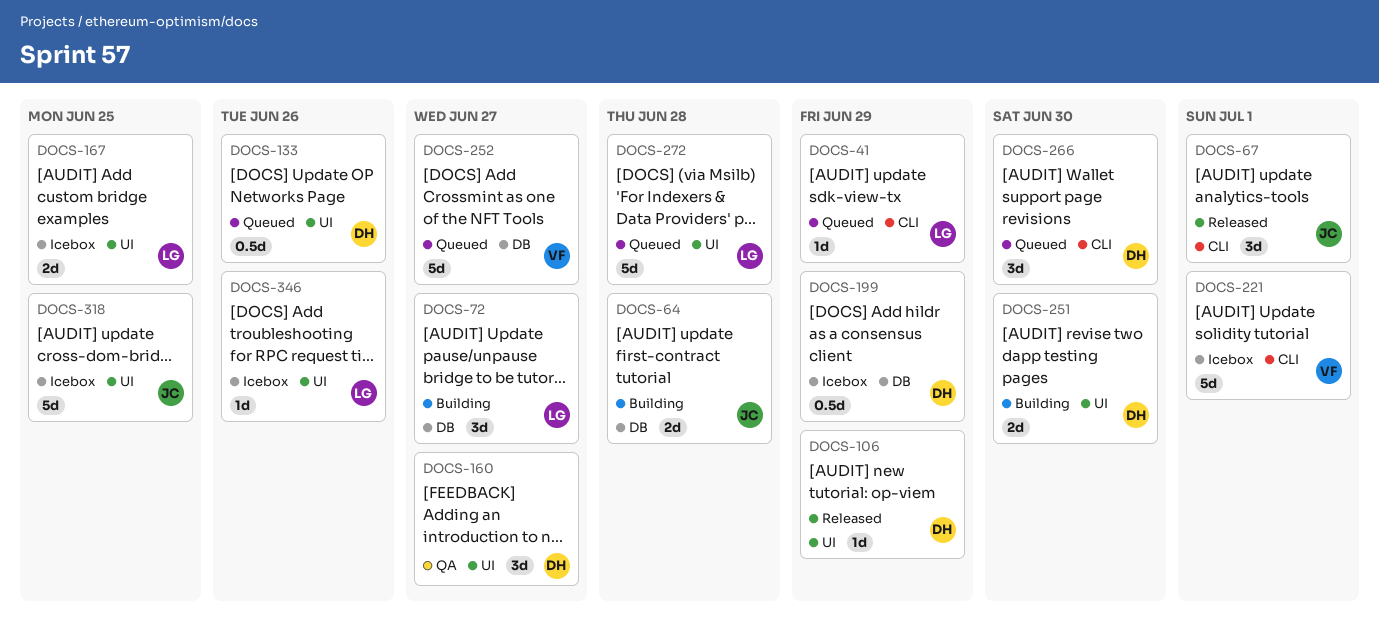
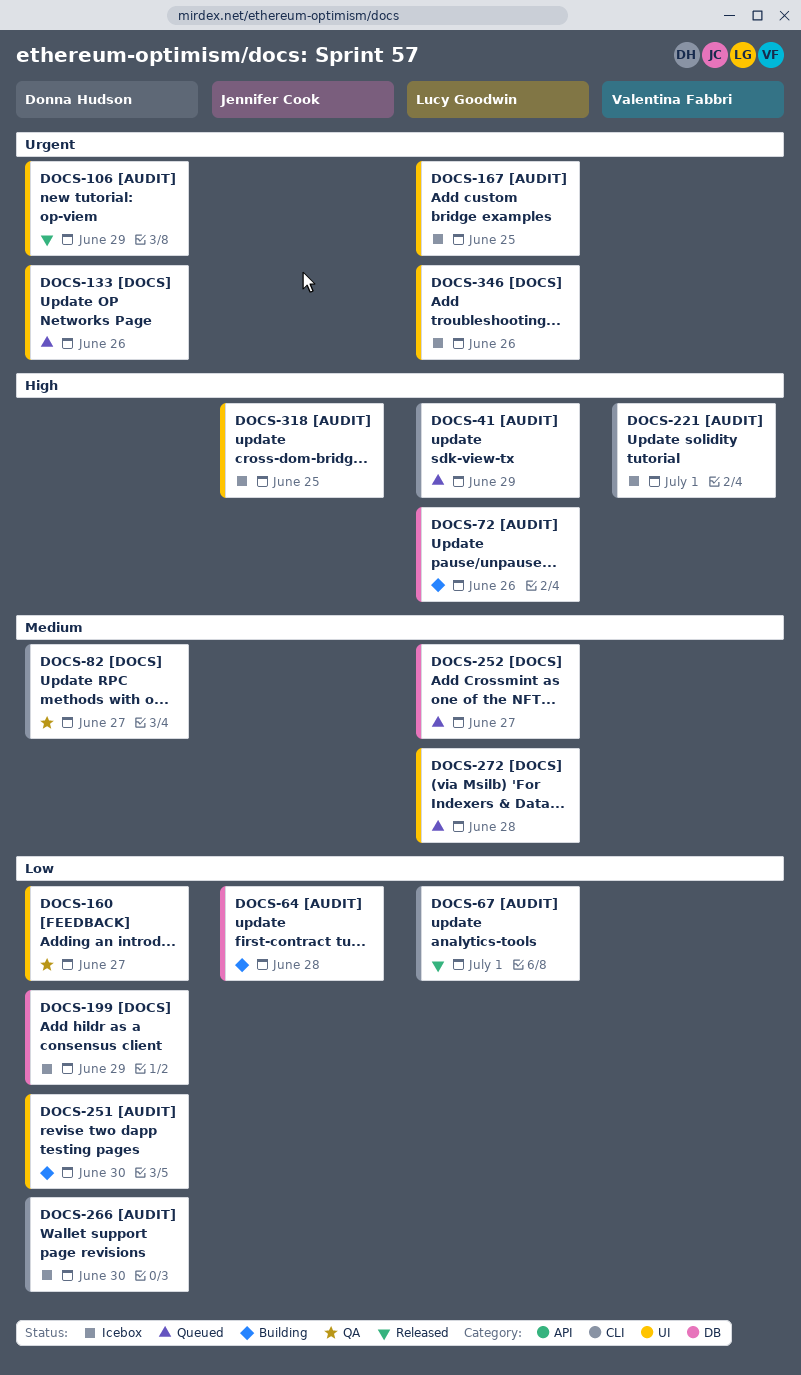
DOCS-67, owner: Jennifer Cook -> Lucy Goodwin
DOCS-72, due: Jun 27 -> Jun 26
DOCS-82: none -> present
DOCS-252, owner: Valentina Fabbri -> Lucy Goodwin
DOCS-266, status: Queued -> Icebox

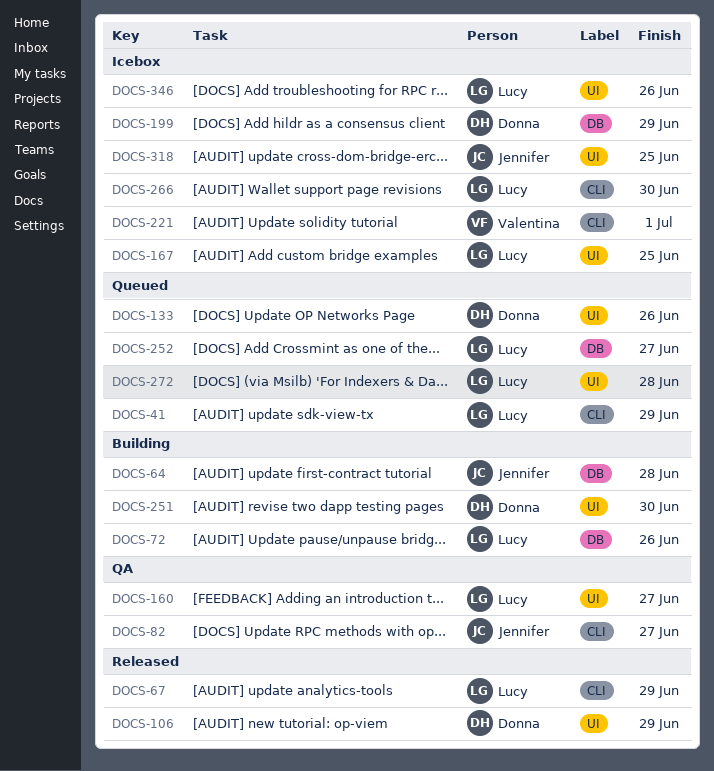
DOCS-67, due: Jul 1 -> Jun 29
DOCS-82, owner: Donna Hudson -> Jennifer Cook
DOCS-160, owner: Donna Hudson -> Lucy Goodwin
DOCS-266, owner: Donna Hudson -> Lucy Goodwin

